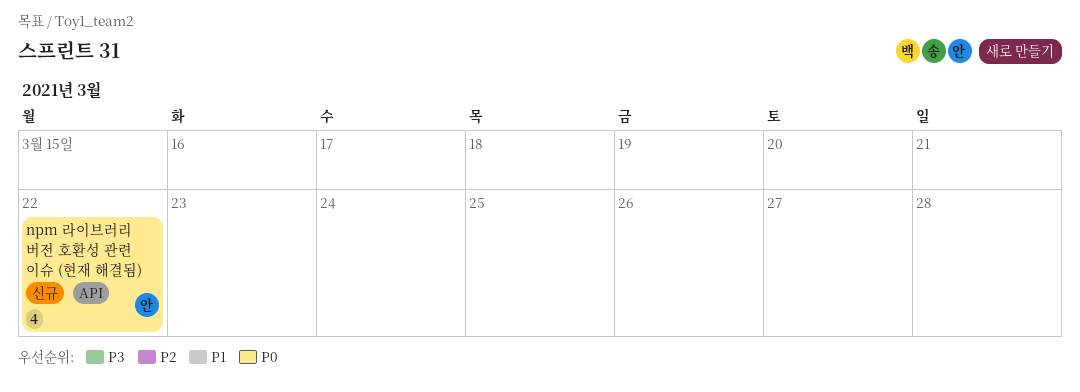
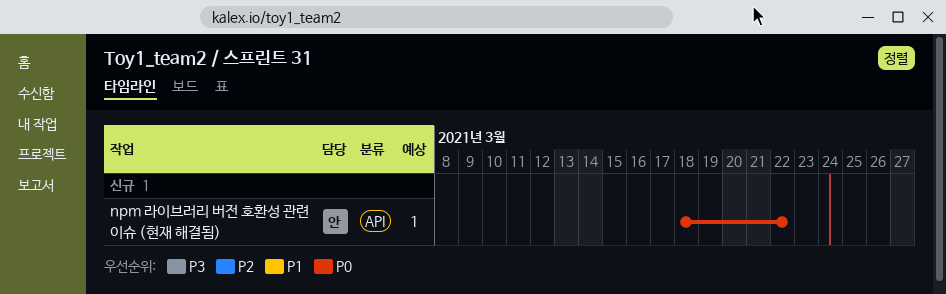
npm 라이브러리 버전 호환성 관련 이슈 (현재 해결됨), estimate: 4 -> 1

